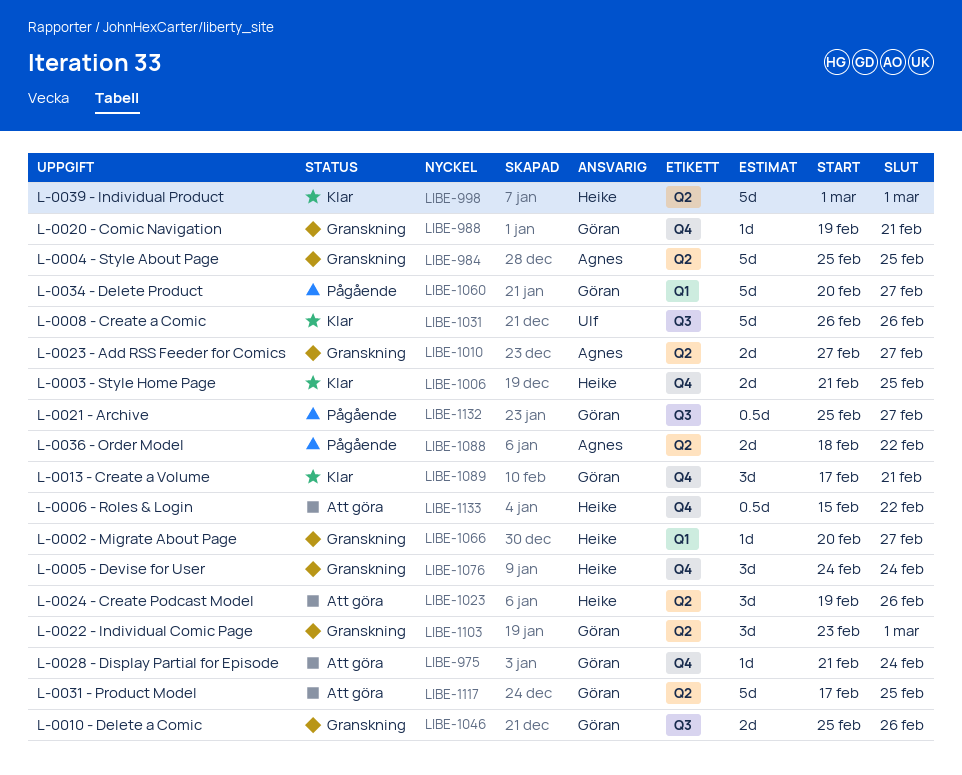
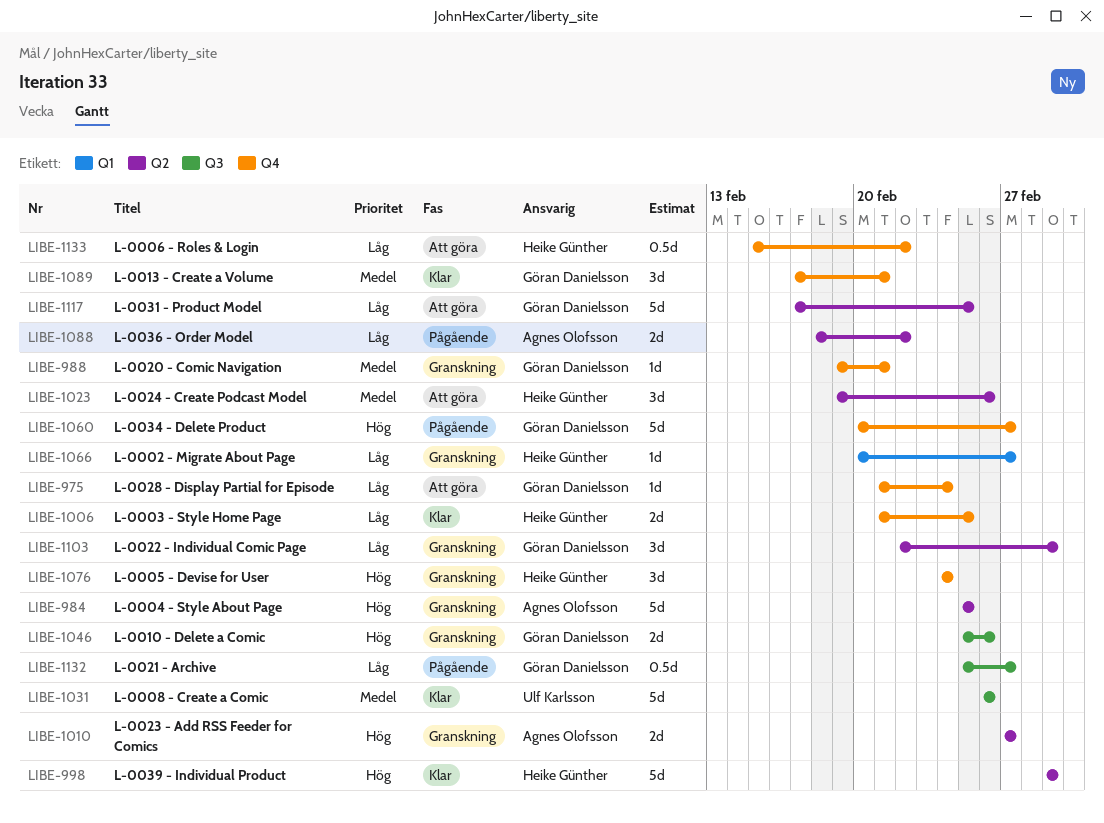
LIBE-1060, label: Q1 -> Q4
LIBE-1103, start: Feb 23 -> Feb 22

